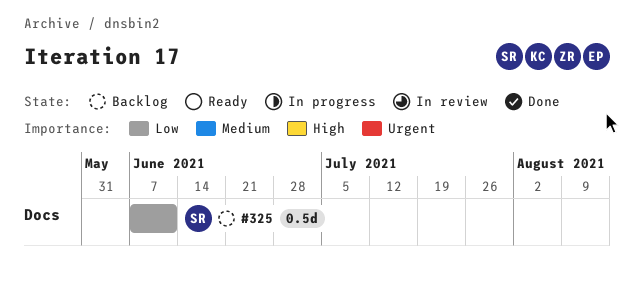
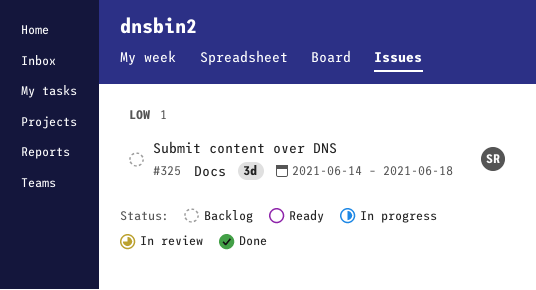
#325, estimate: 0.5d -> 3d
#325, start: Jun 7 -> Jun 14
#325, due: Jun 11 -> Jun 18

